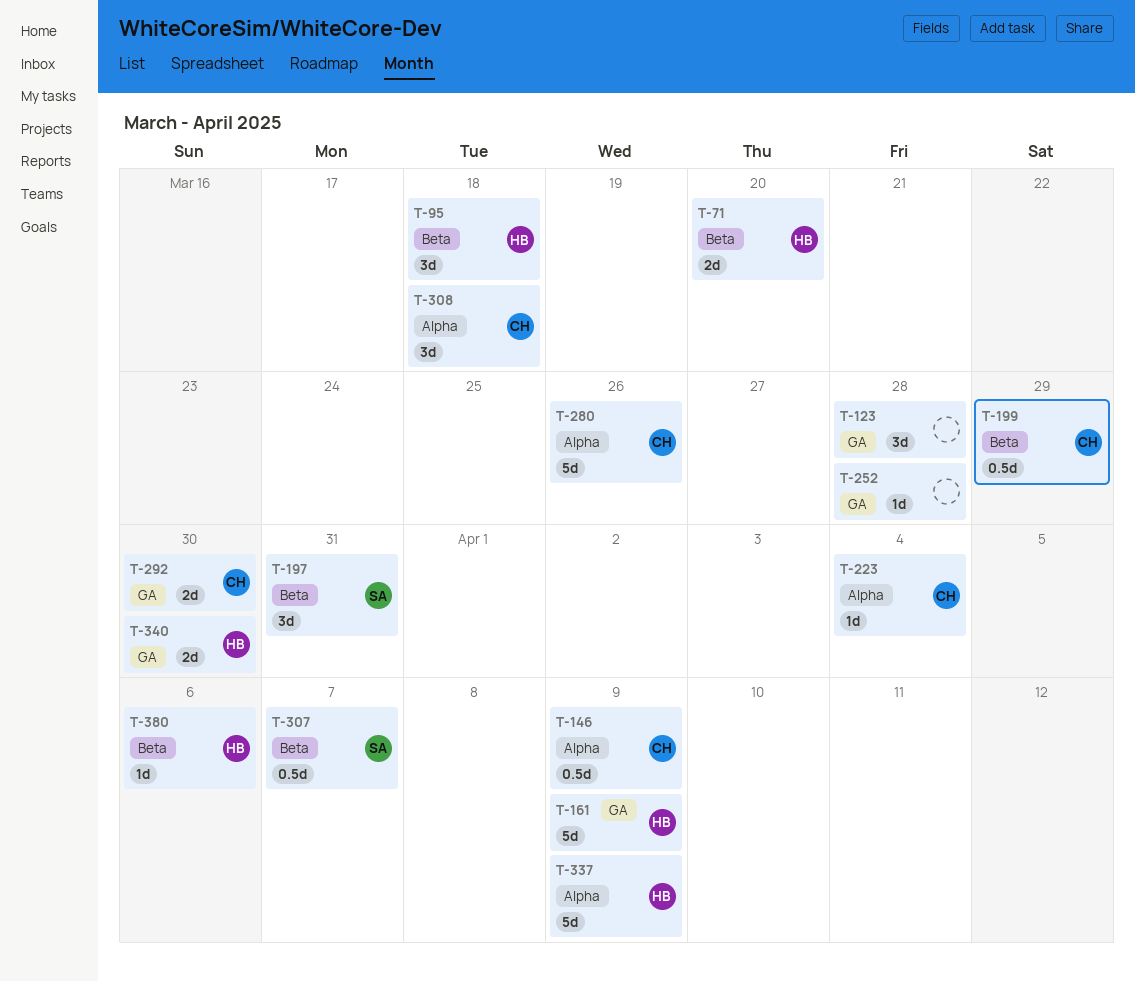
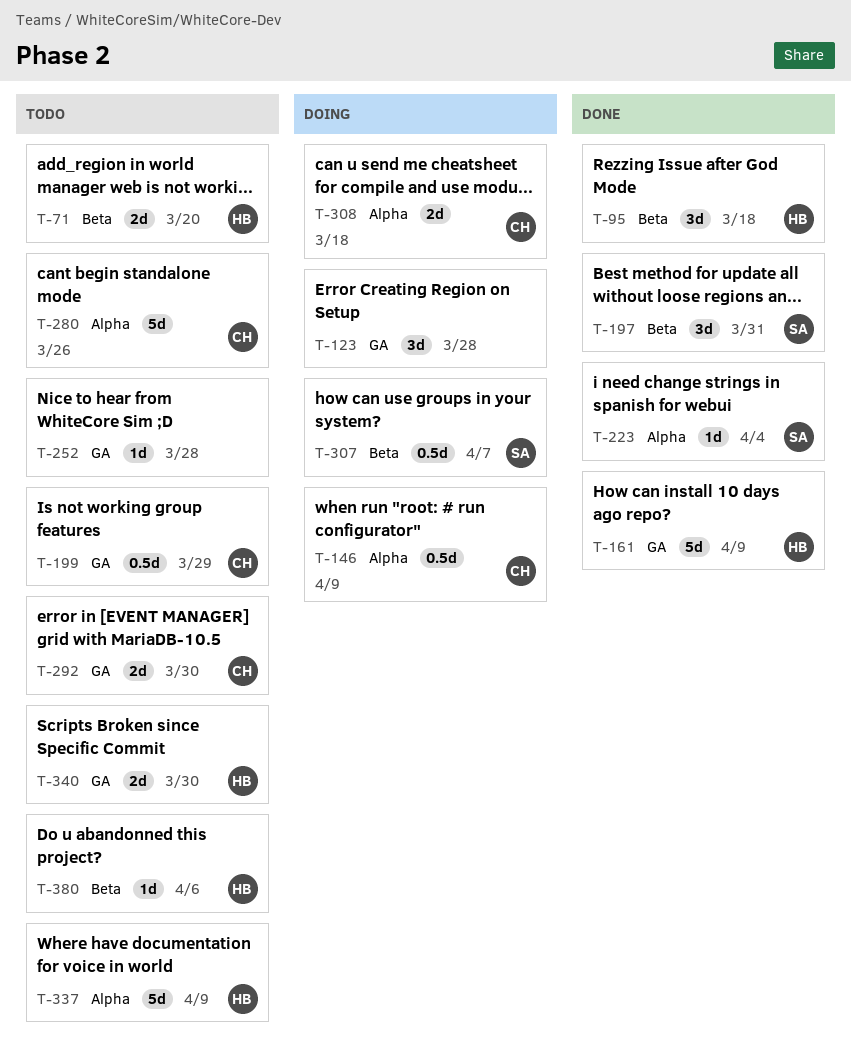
T-199, label: Beta -> GA
T-223, owner: CH -> SA
T-308, estimate: 3d -> 2d

